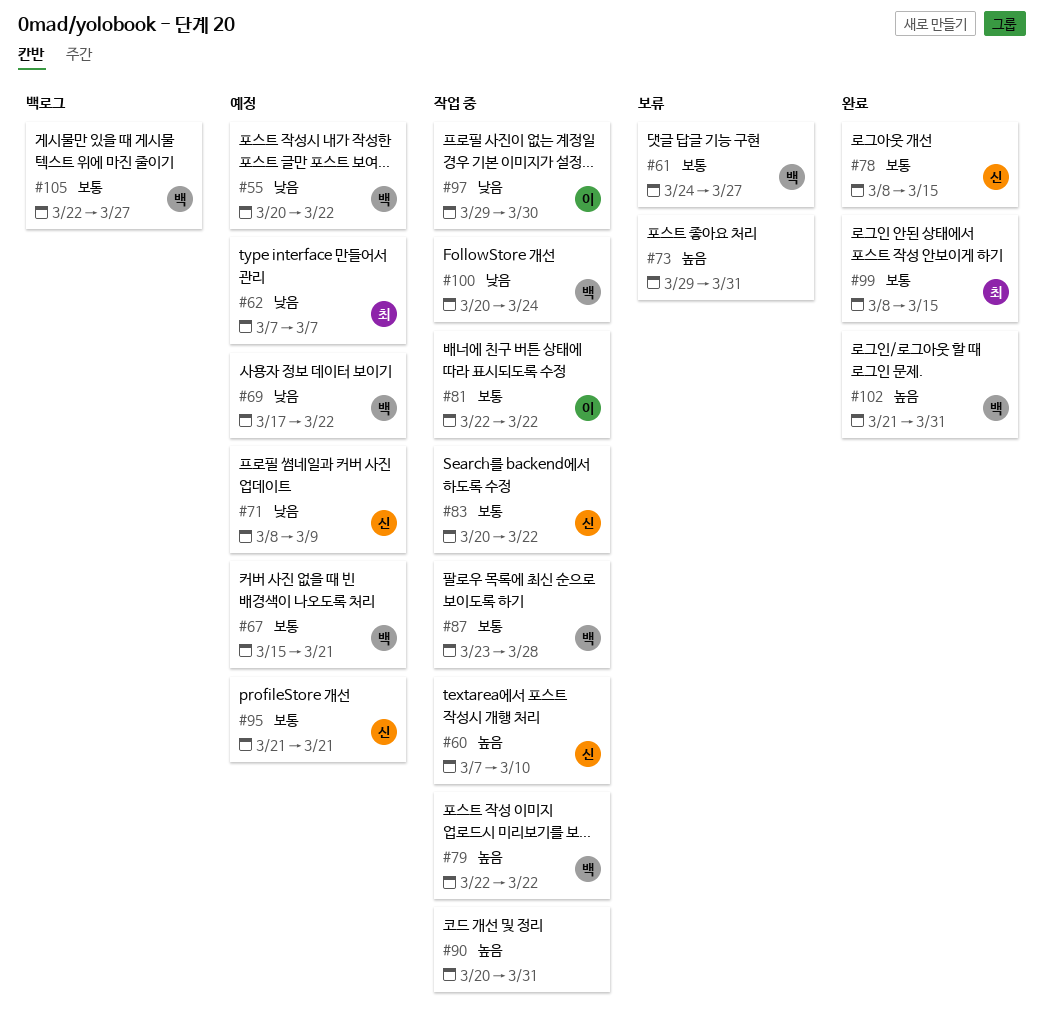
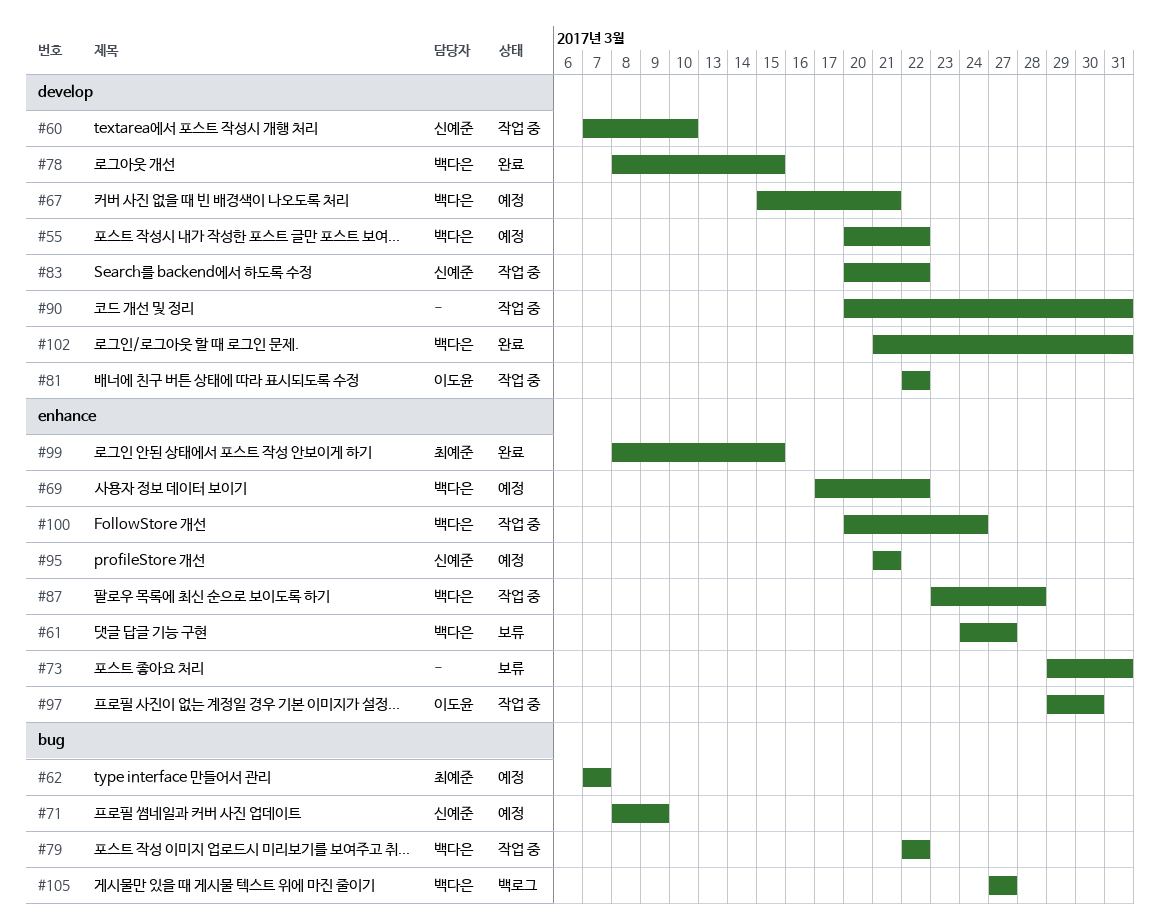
#78, owner: 신예준 -> 백다은
#105, start: Mar 22 -> Mar 27

